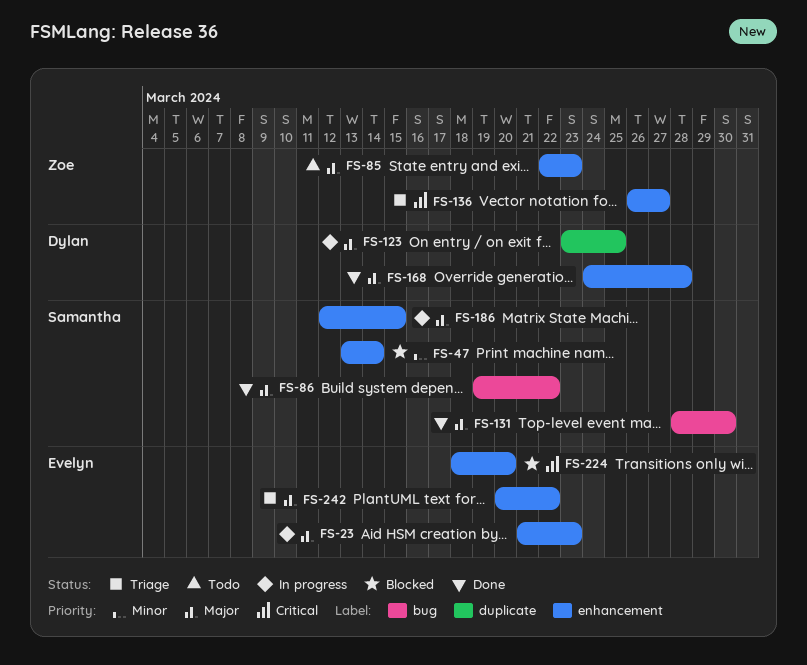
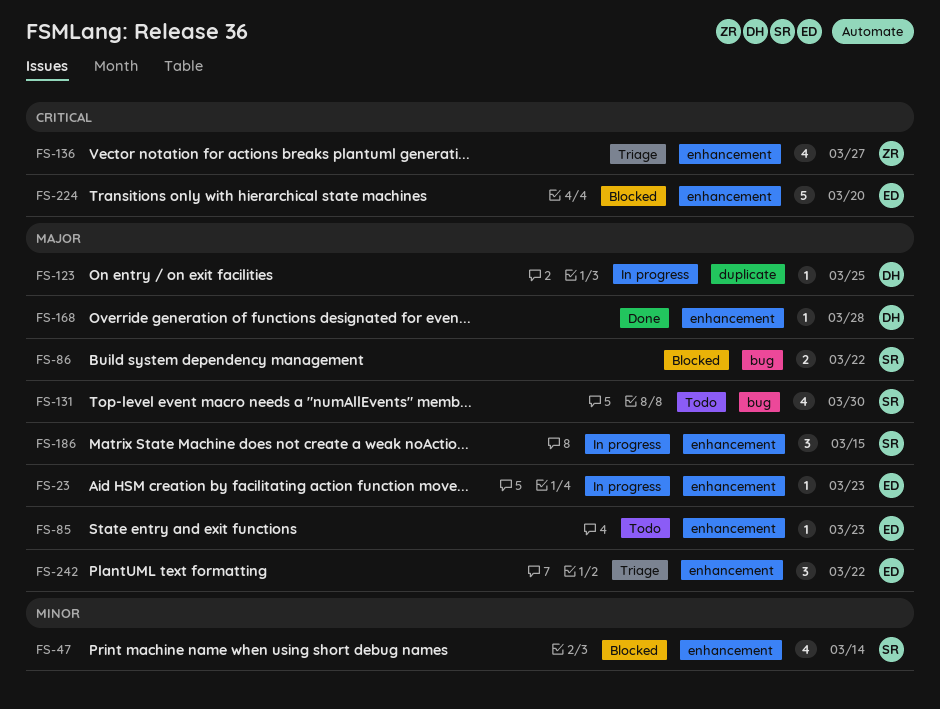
FS-85, owner: Zoe -> Evelyn
FS-86, status: Done -> Blocked
FS-131, status: Done -> Todo

